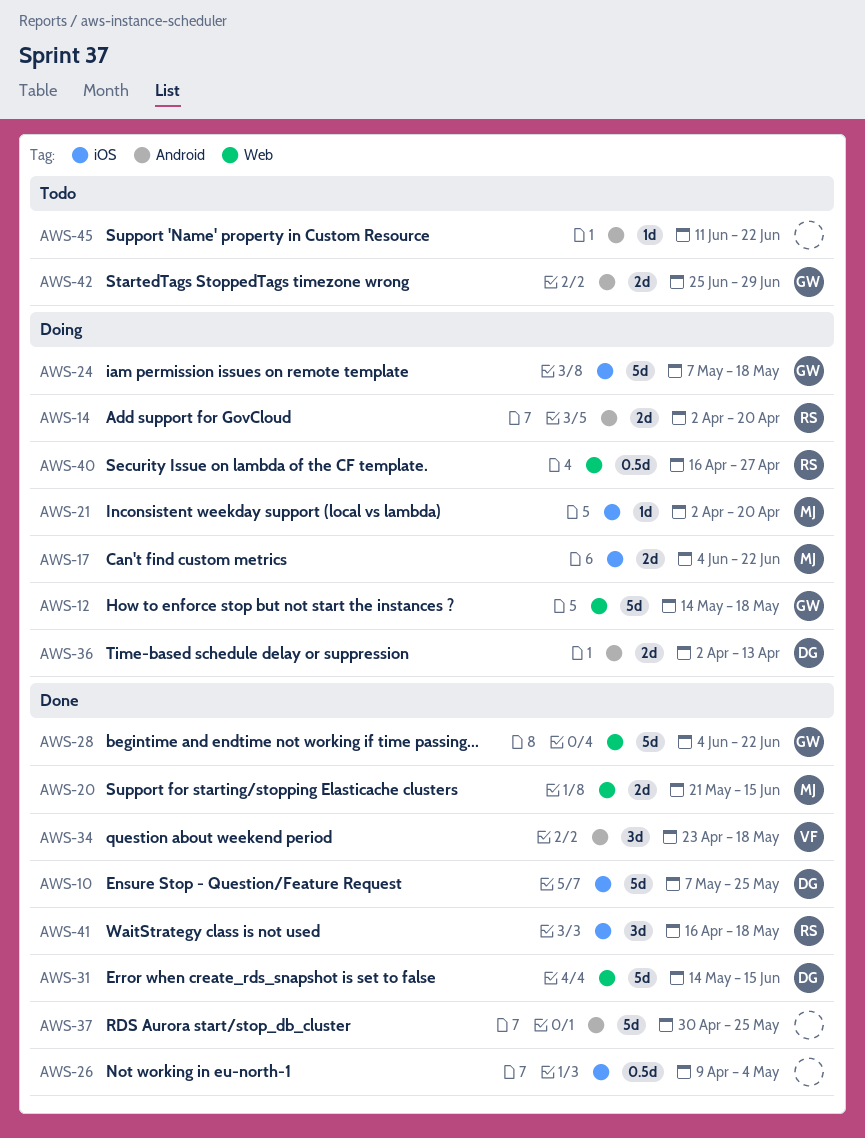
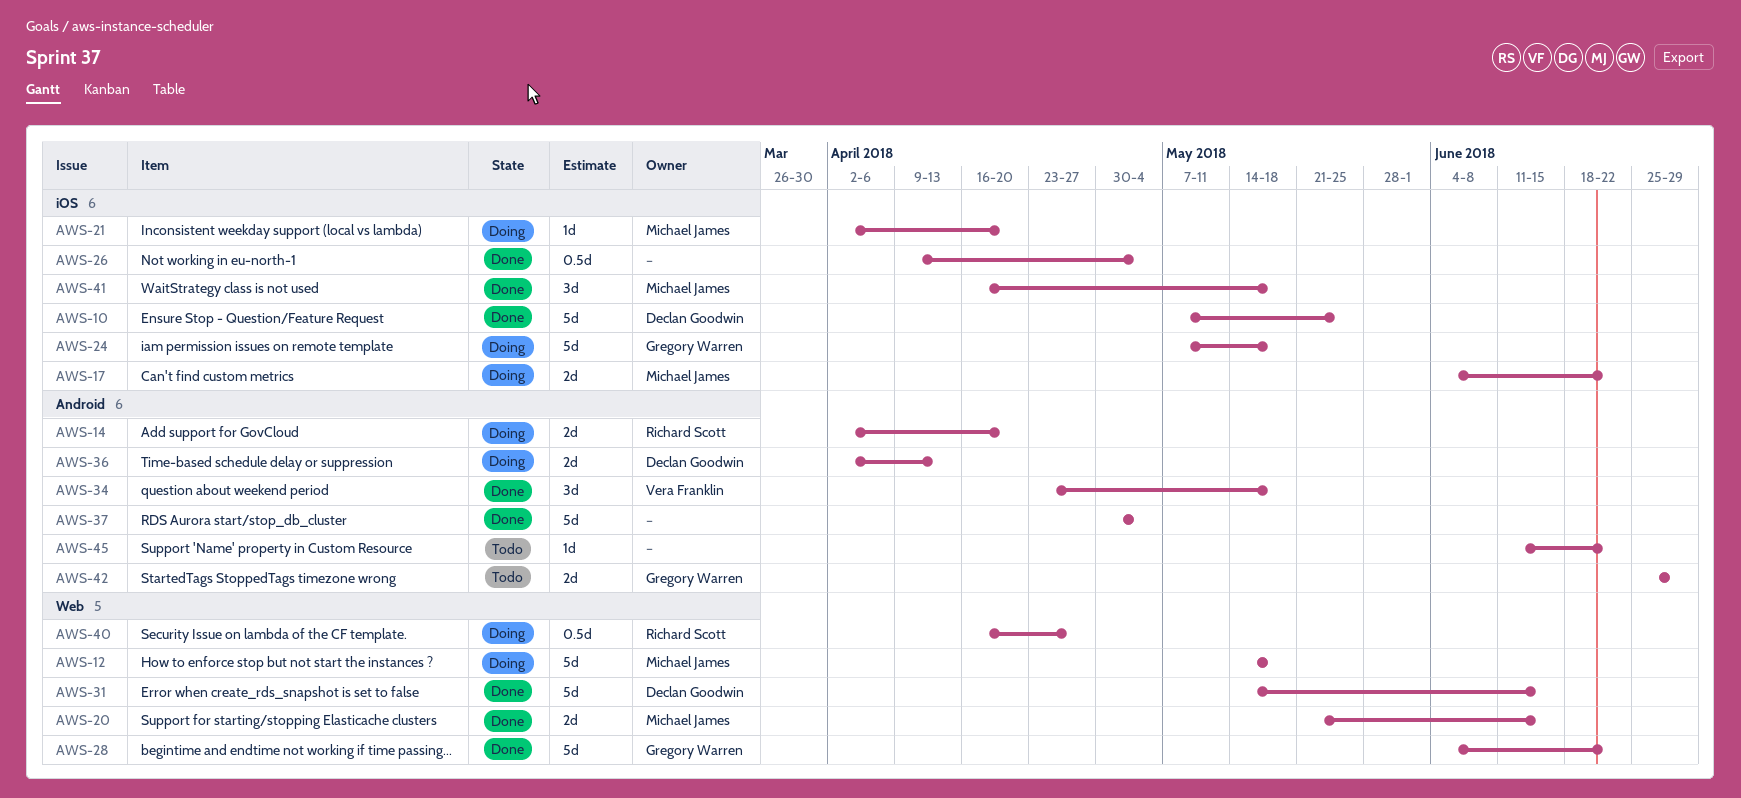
AWS-12, owner: Gregory Warren -> Michael James
AWS-37, due: May 25 -> May 4
AWS-41, owner: Richard Scott -> Michael James

